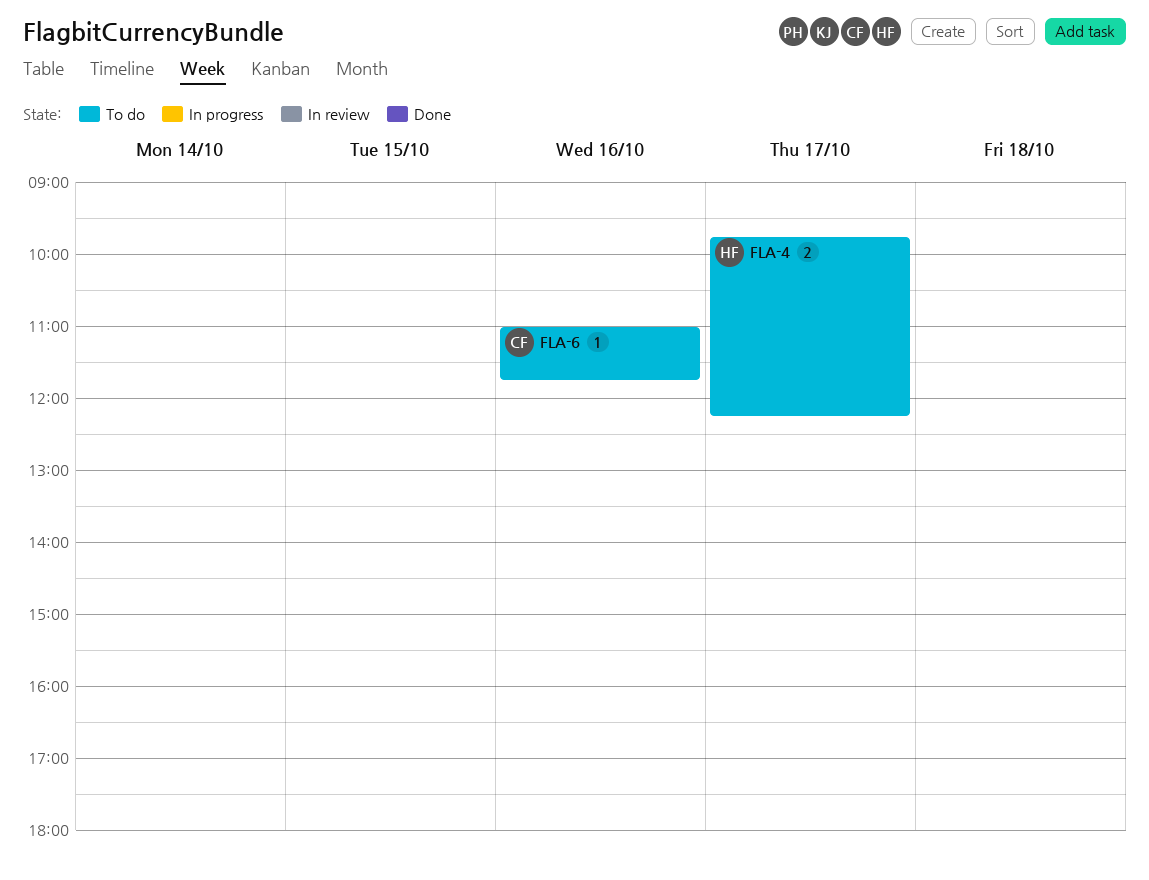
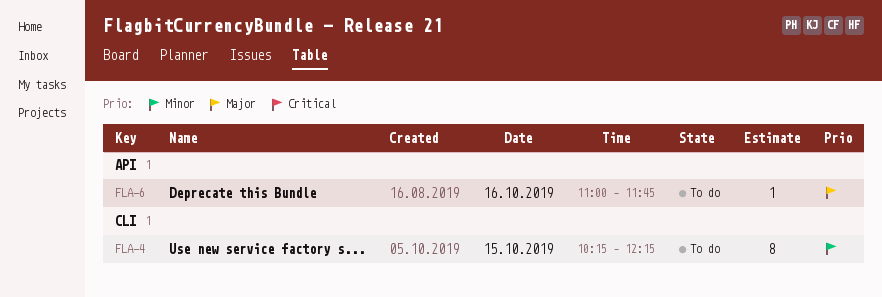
FLA-4, estimate: 2 -> 8
FLA-4, day: Oct 17 -> Oct 15
FLA-4, begins: 09:45 -> 10:15

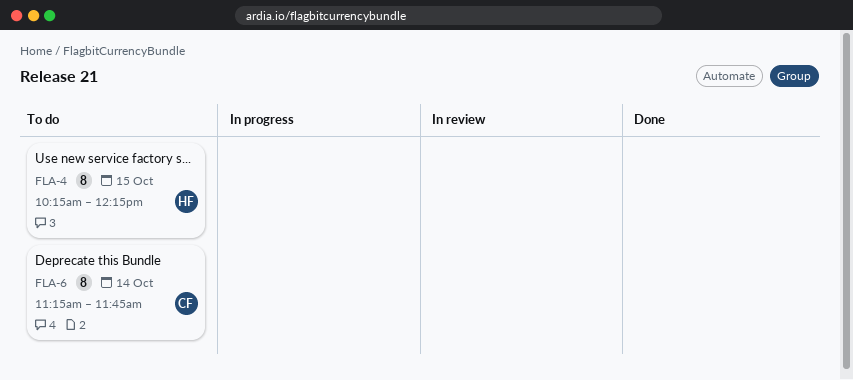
FLA-6, estimate: 1 -> 8
FLA-6, day: Oct 16 -> Oct 14
FLA-6, begins: 11:00 -> 11:15

